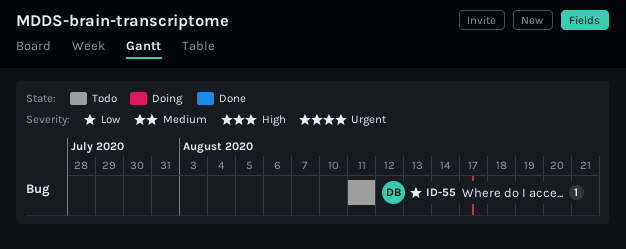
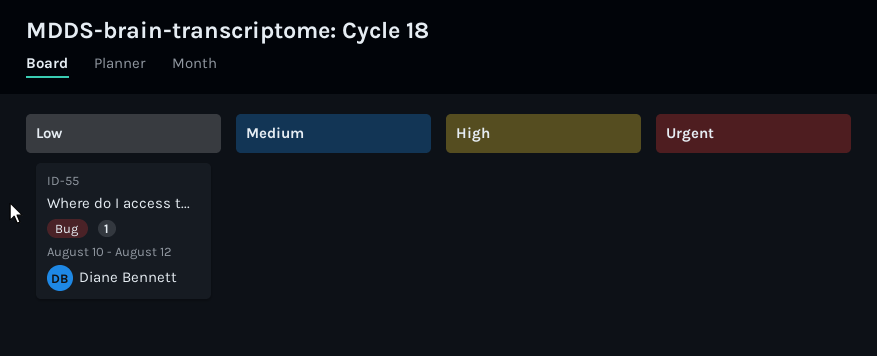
ID-55, start: Aug 11 -> Aug 10
ID-55, due: Aug 11 -> Aug 12

